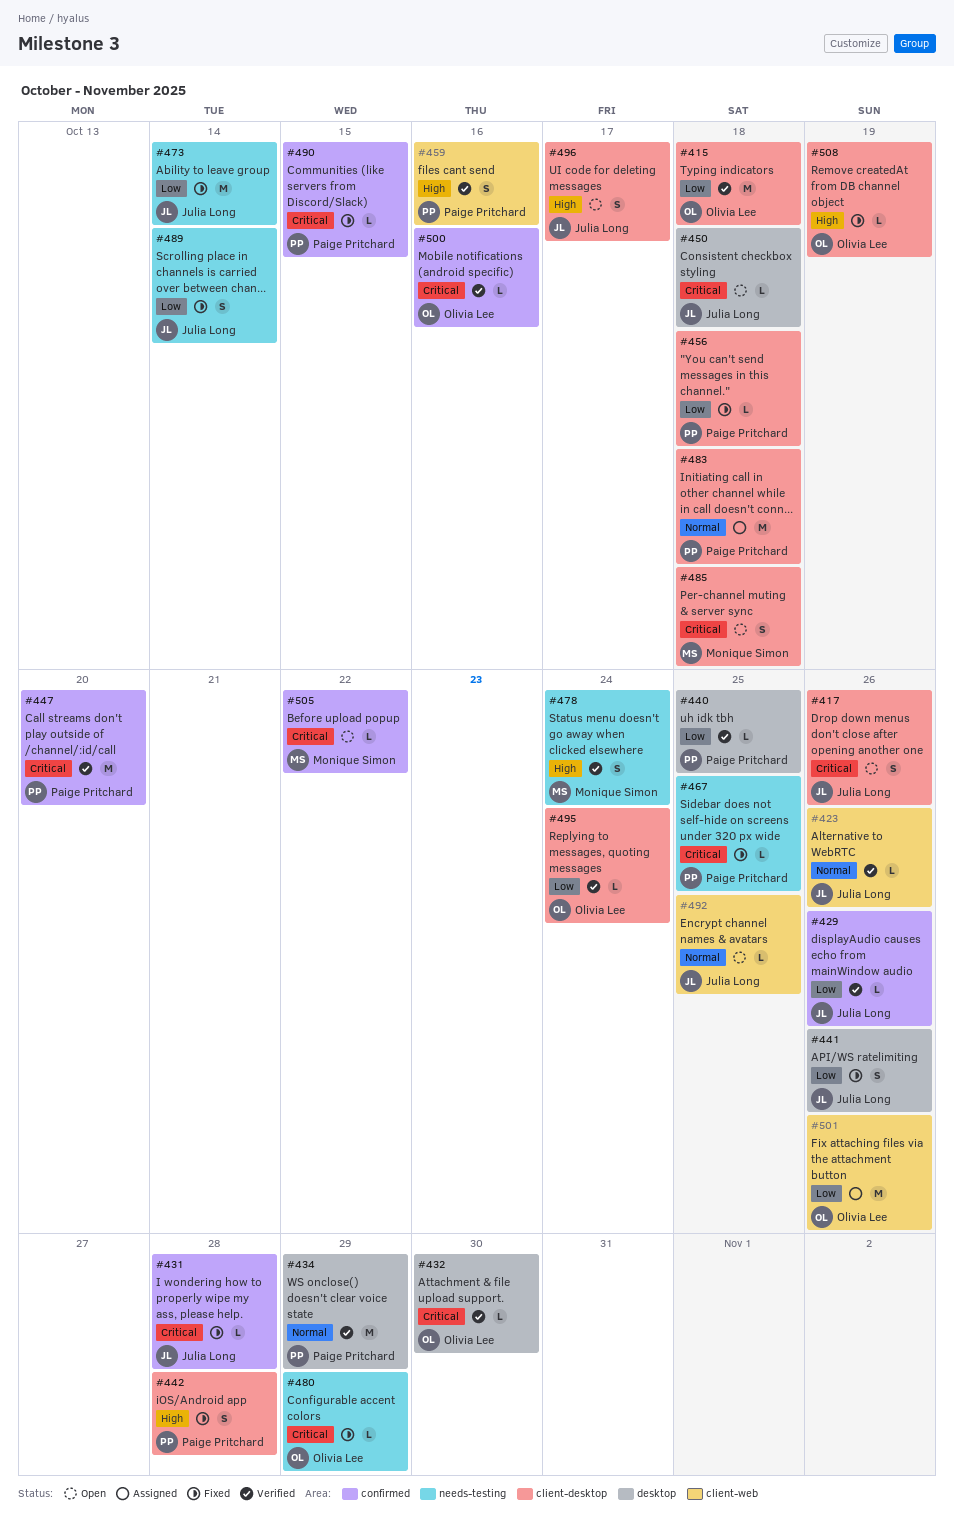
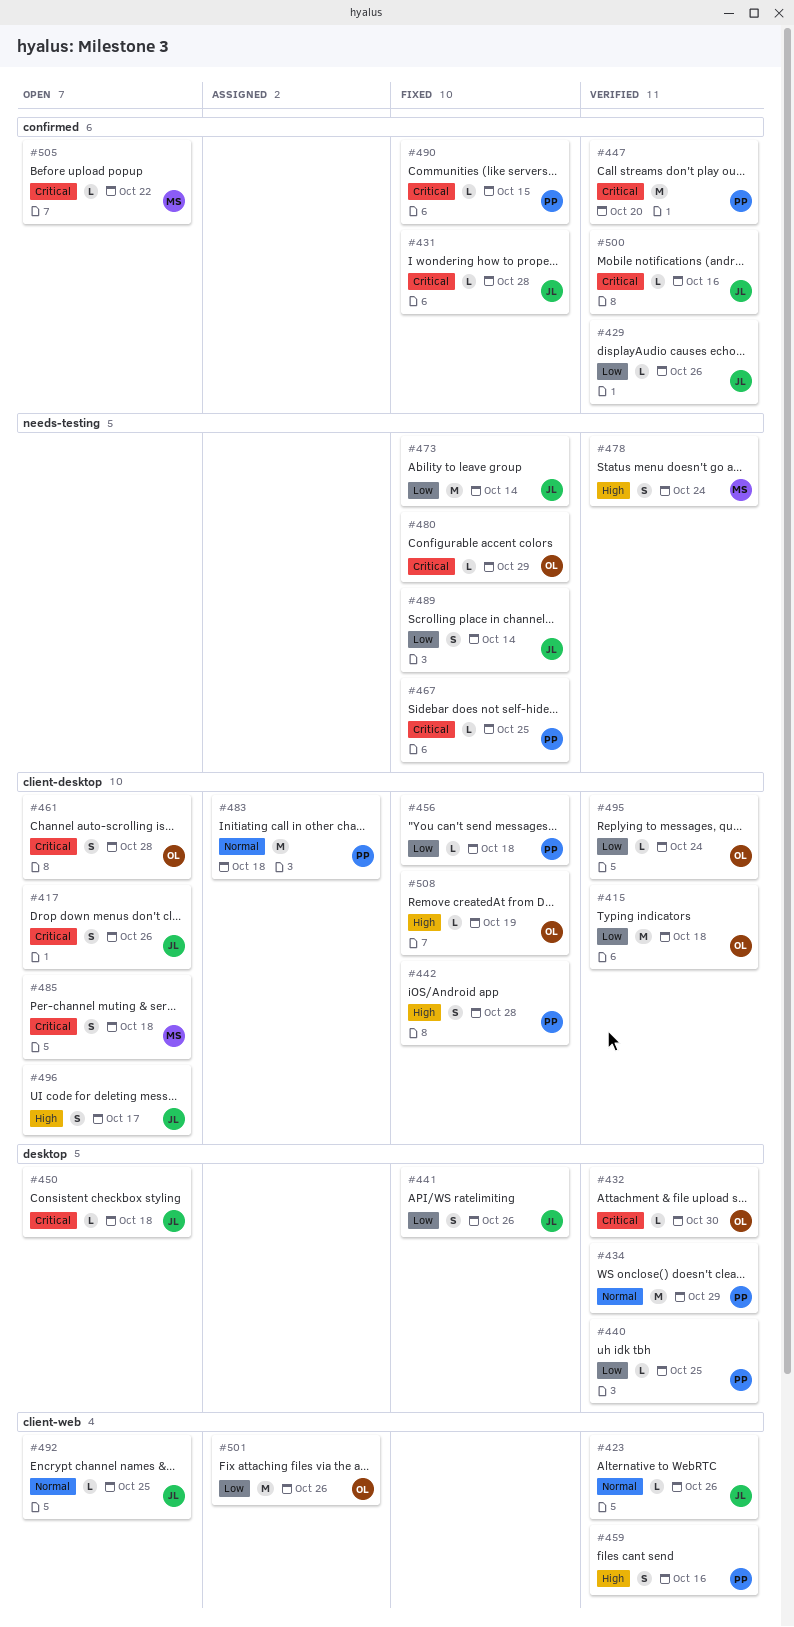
#461: none -> present
#500, owner: Olivia Lee -> Julia Long

